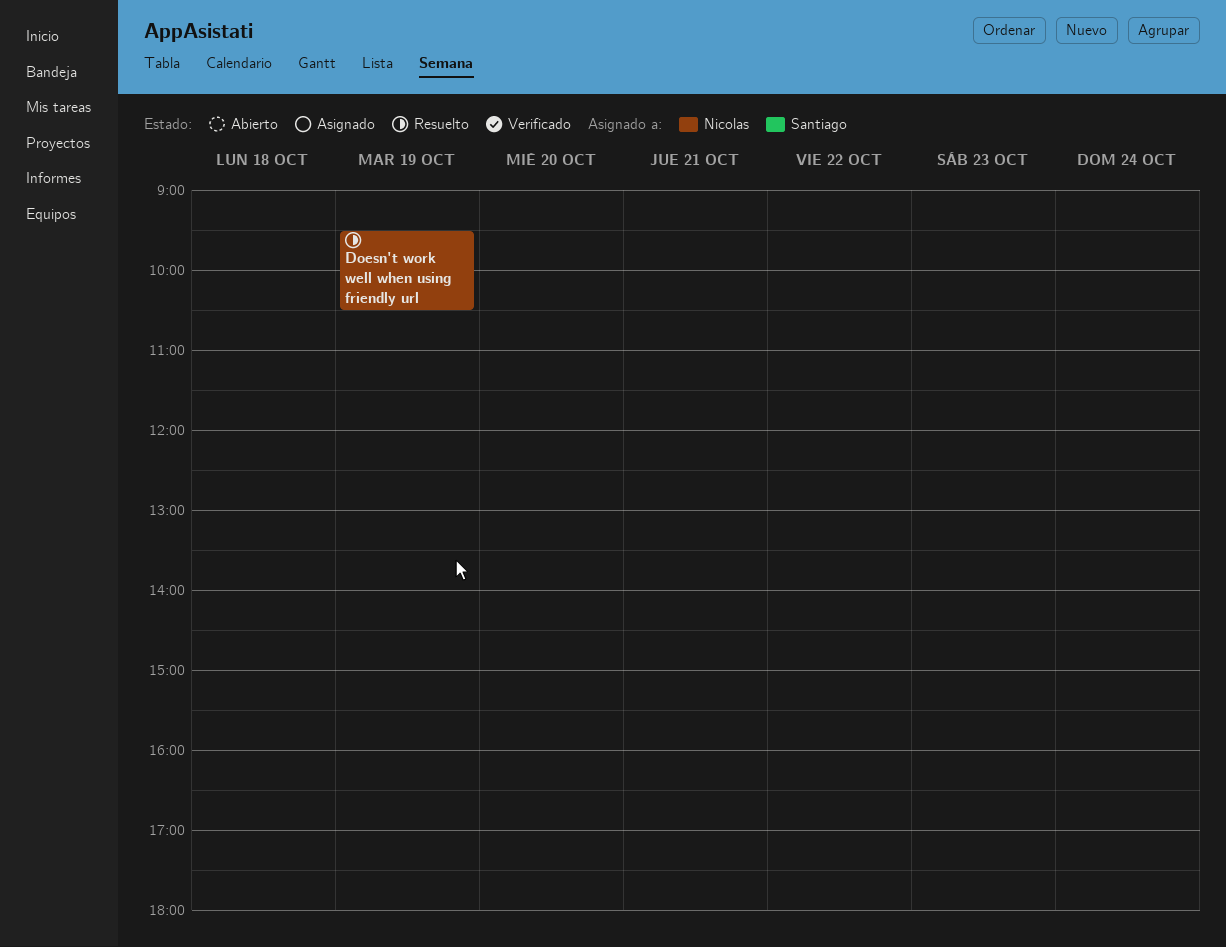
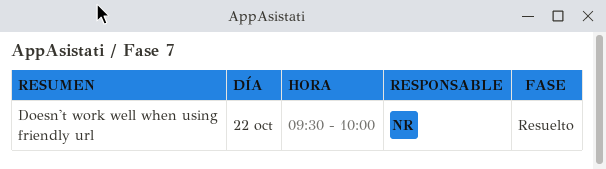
Doesn't work well when using friendly url, day: Oct 19 -> Oct 22
Doesn't work well when using friendly url, ends: 10:30 -> 10:00

